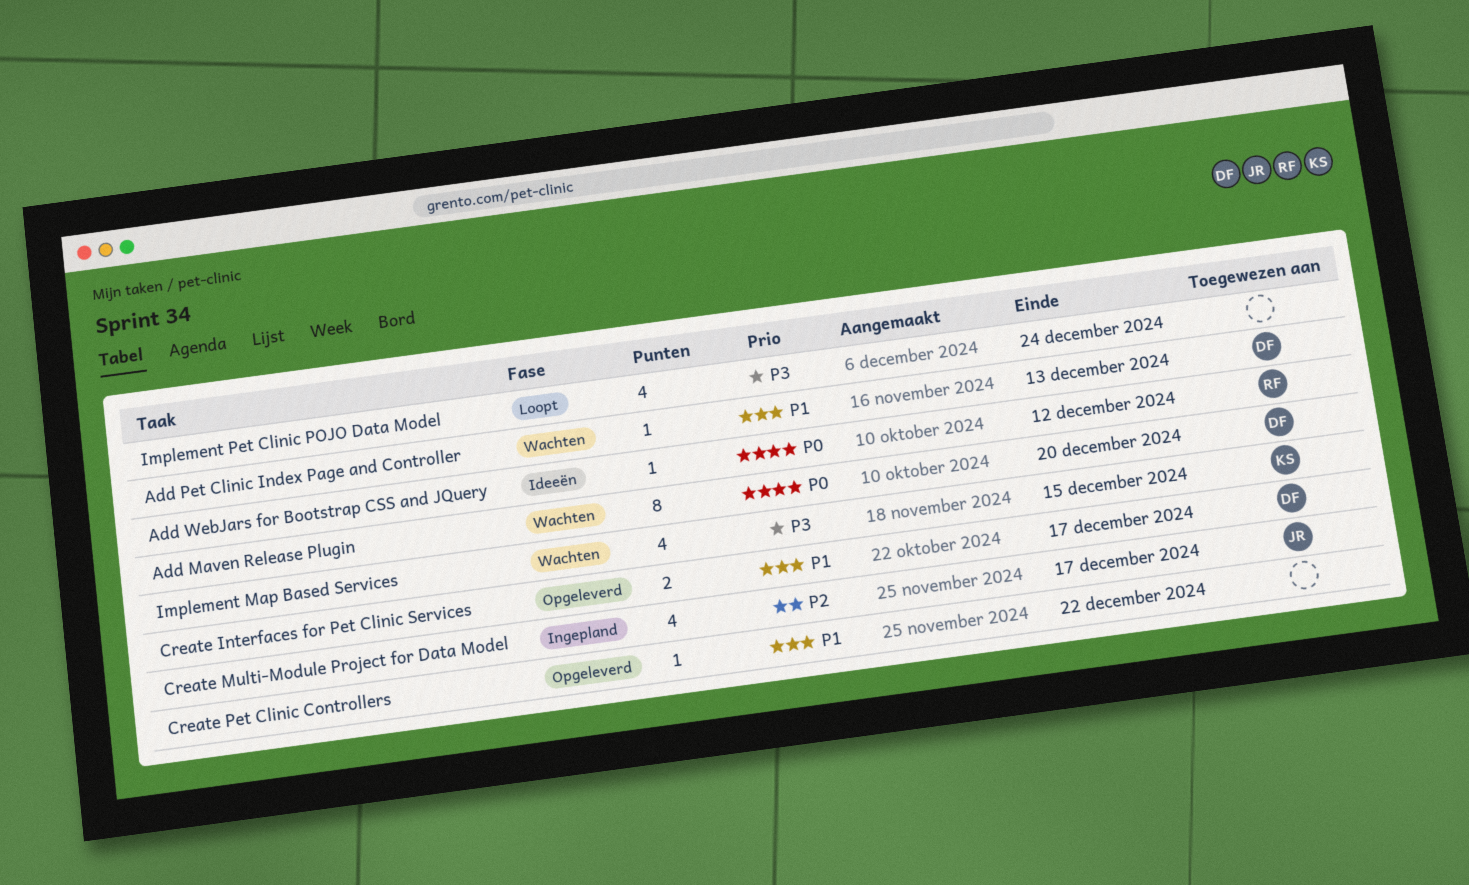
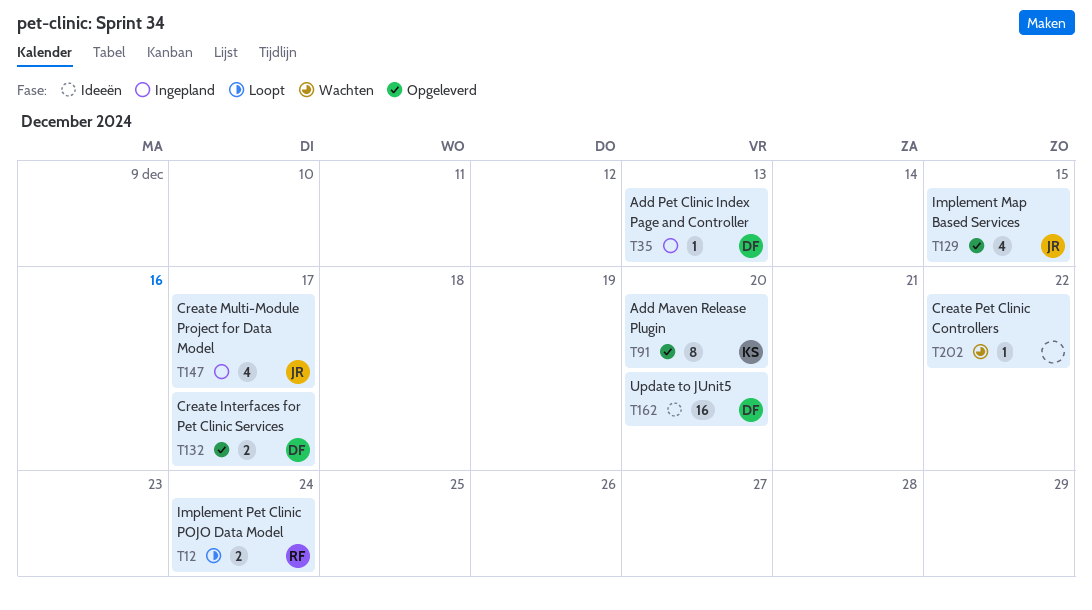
Add Maven Release Plugin, status: Wachten -> Opgeleverd
Add Maven Release Plugin, owner: DF -> KS
Add Pet Clinic Index Page and Controller, status: Wachten -> Ingepland
Add WebJars for Bootstrap CSS and JQuery: present -> none
Create Pet Clinic Controllers, status: Opgeleverd -> Wachten
Implement Map Based Services, status: Wachten -> Opgeleverd
Implement Map Based Services, owner: KS -> JR
Implement Pet Clinic POJO Data Model, owner: none -> RF
Implement Pet Clinic POJO Data Model, estimate: 4 -> 2
Update to JUnit5: none -> present

